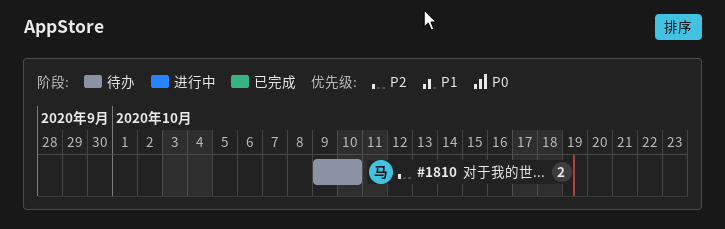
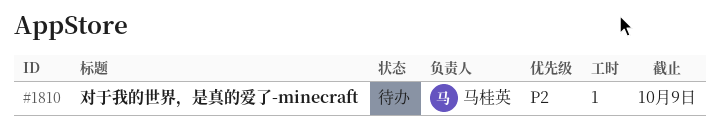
#1810, estimate: 2 -> 1
#1810, due: Oct 10 -> Oct 9

